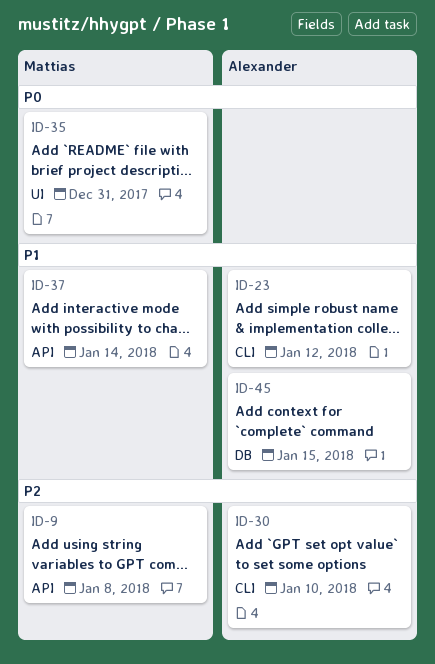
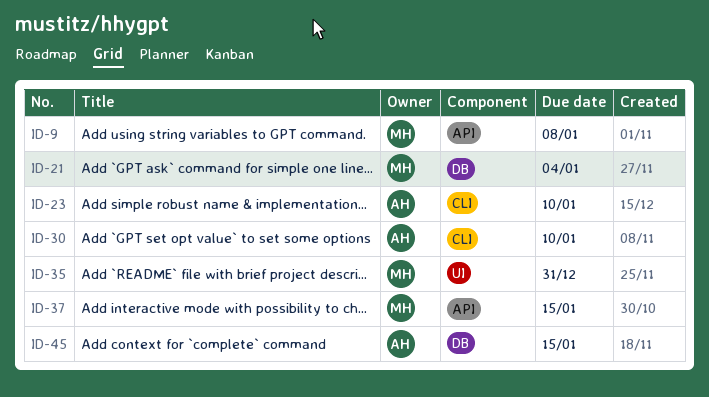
ID-21: none -> present
ID-23, due: Jan 12 -> Jan 10
ID-37, due: Jan 14 -> Jan 15

